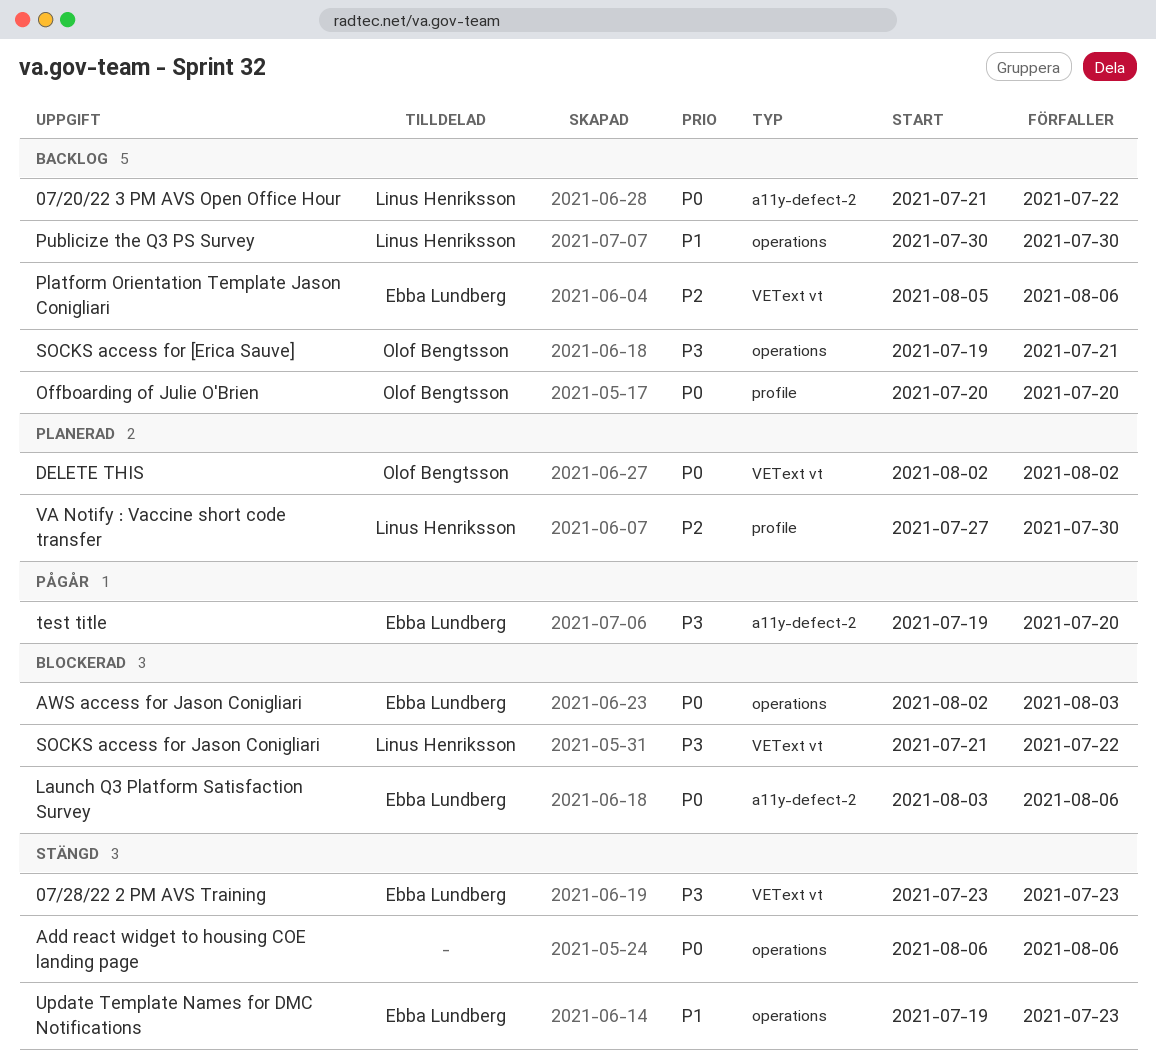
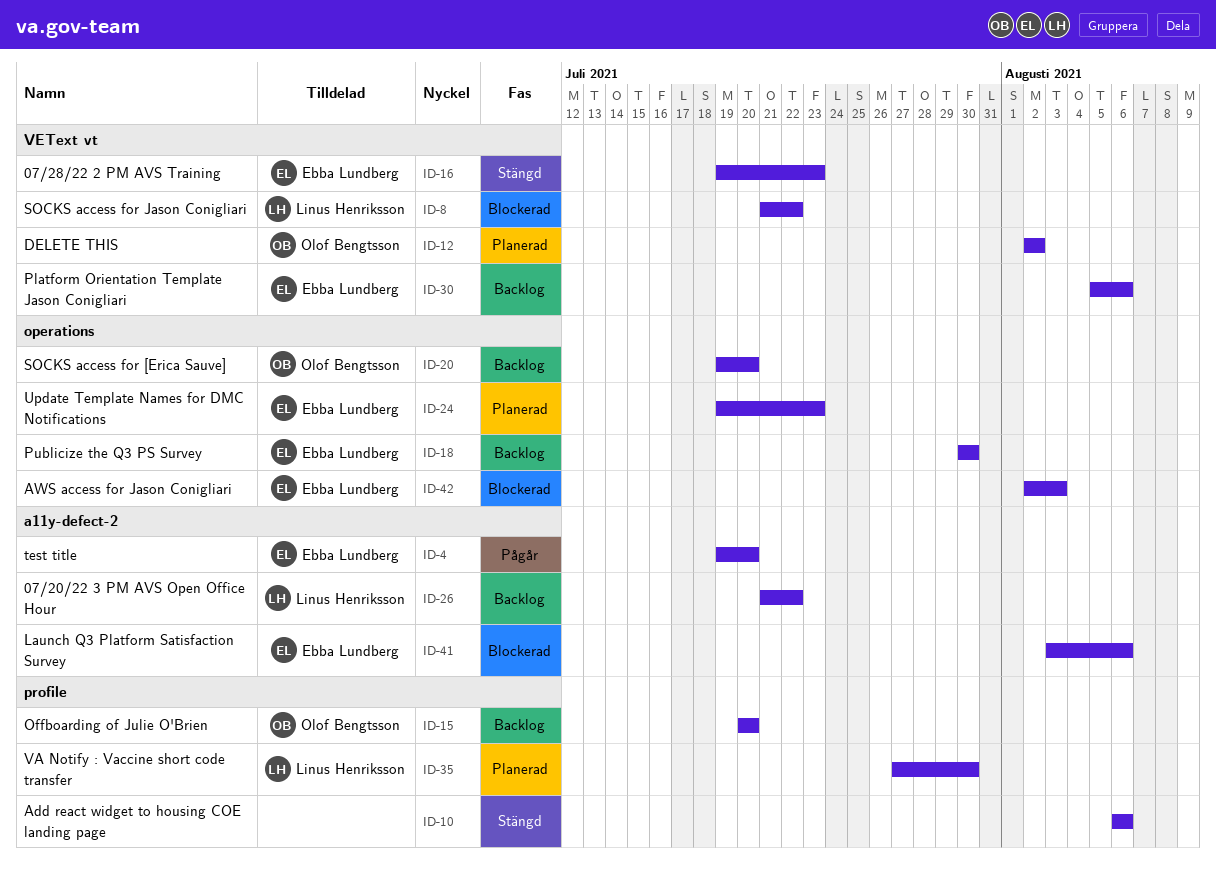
07/28/22 2 PM AVS Training, start: Jul 23 -> Jul 19
Add react widget to housing COE landing page, label: operations -> profile
Publicize the Q3 PS Survey, owner: Linus Henriksson -> Ebba Lundberg
SOCKS access for [Erica Sauve], due: Jul 21 -> Jul 20
Update Template Names for DMC Notifications, status: Stängd -> Planerad

